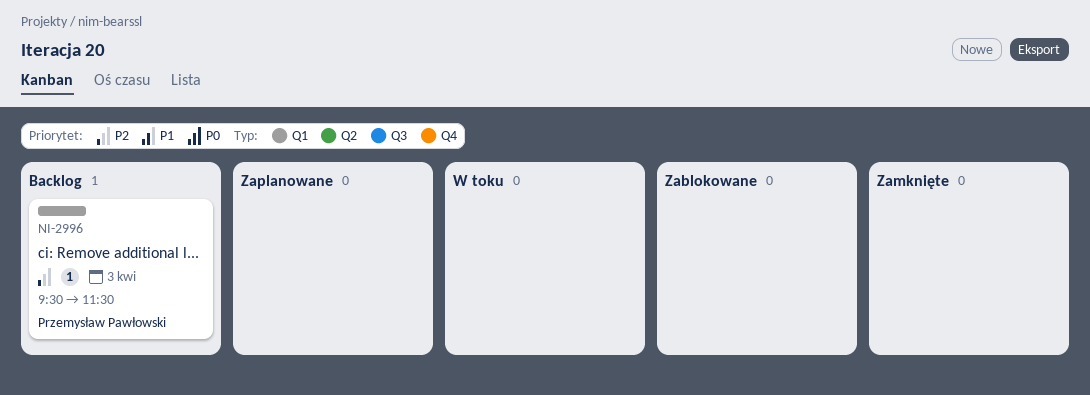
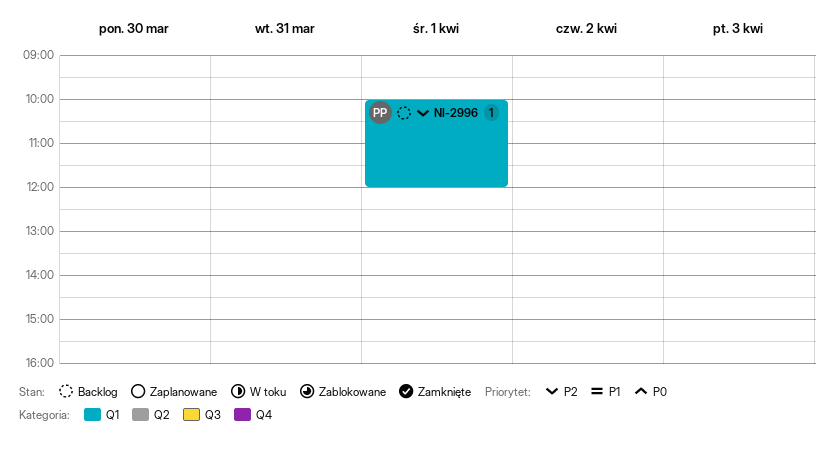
NI-2996, day: Apr 3 -> Apr 1
NI-2996, begins: 09:30 -> 10:00
NI-2996, ends: 11:30 -> 12:00

